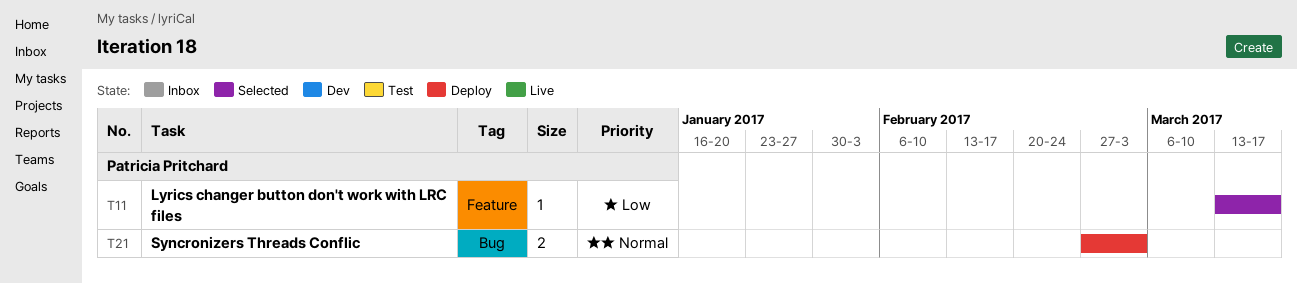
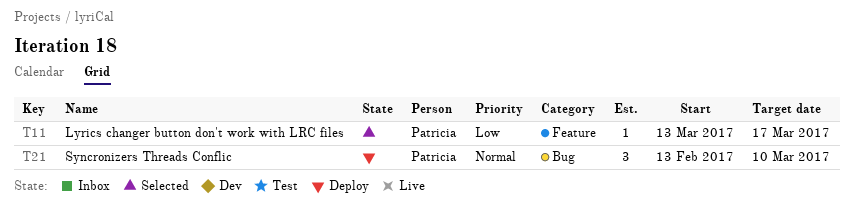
T21, estimate: 2 -> 3
T21, start: Feb 27 -> Feb 13
T21, due: Mar 3 -> Mar 10

